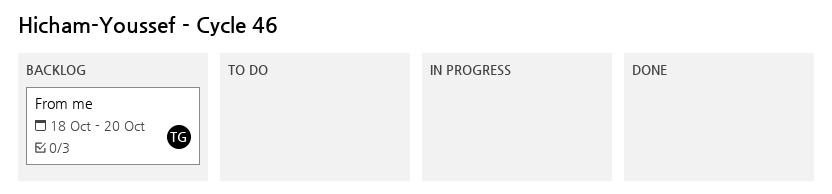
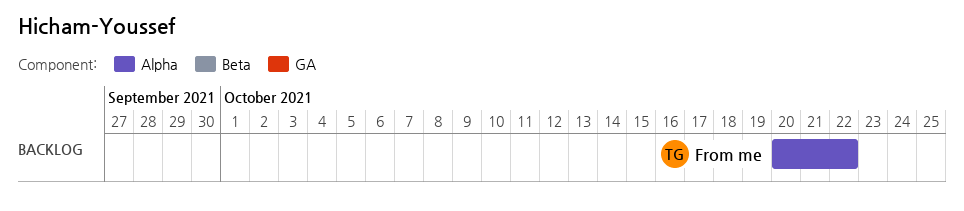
From me, start: Oct 18 -> Oct 20
From me, due: Oct 20 -> Oct 22

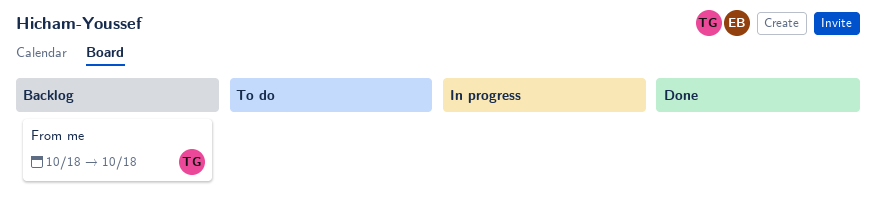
From me, start: Oct 20 -> Oct 18
From me, due: Oct 22 -> Oct 18

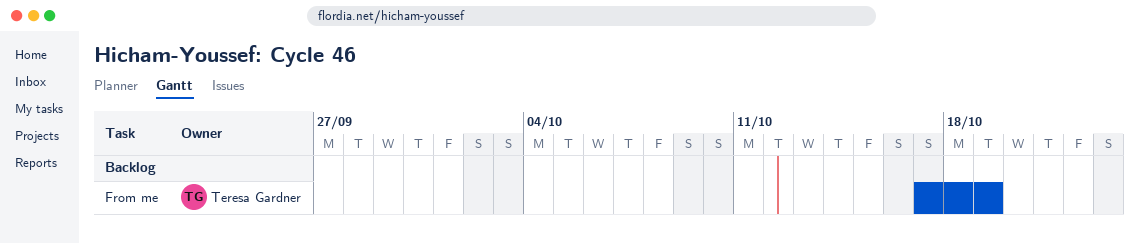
From me, start: Oct 18 -> Oct 17
From me, due: Oct 18 -> Oct 19

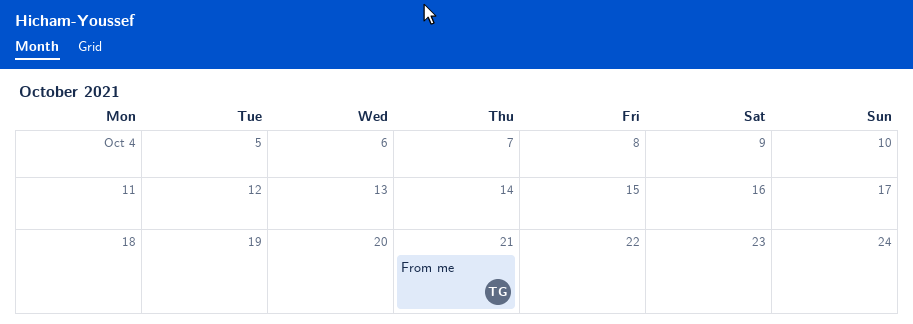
From me, due: Oct 19 -> Oct 21

